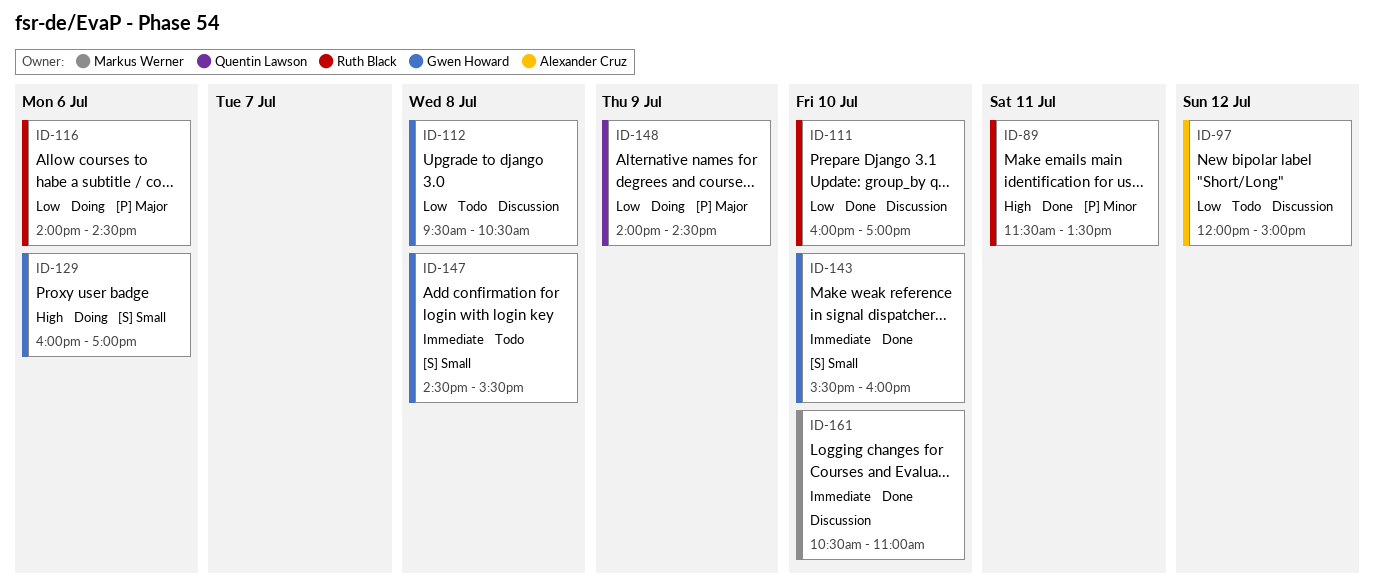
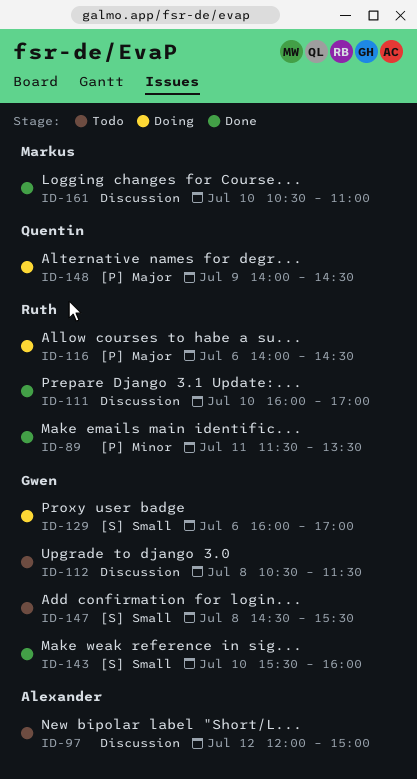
ID-112, begins: 09:30 -> 10:30
ID-112, ends: 10:30 -> 11:30

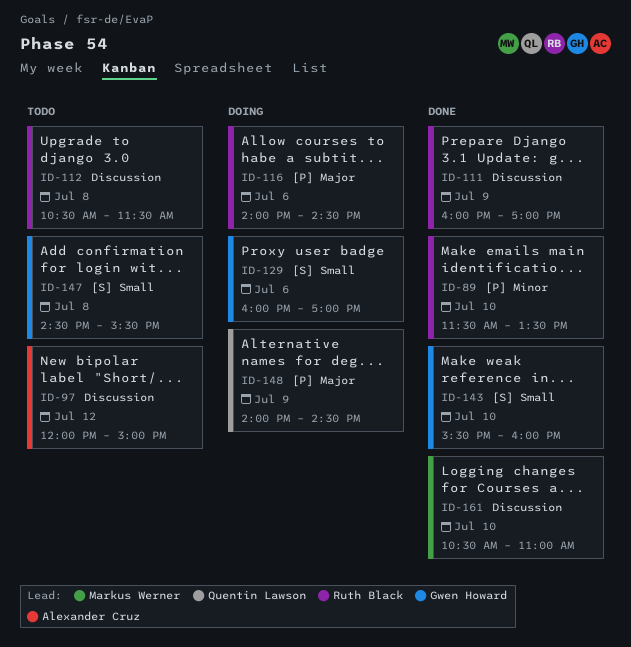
ID-89, day: Jul 11 -> Jul 10
ID-111, day: Jul 10 -> Jul 9
ID-112, owner: Gwen Howard -> Ruth Black

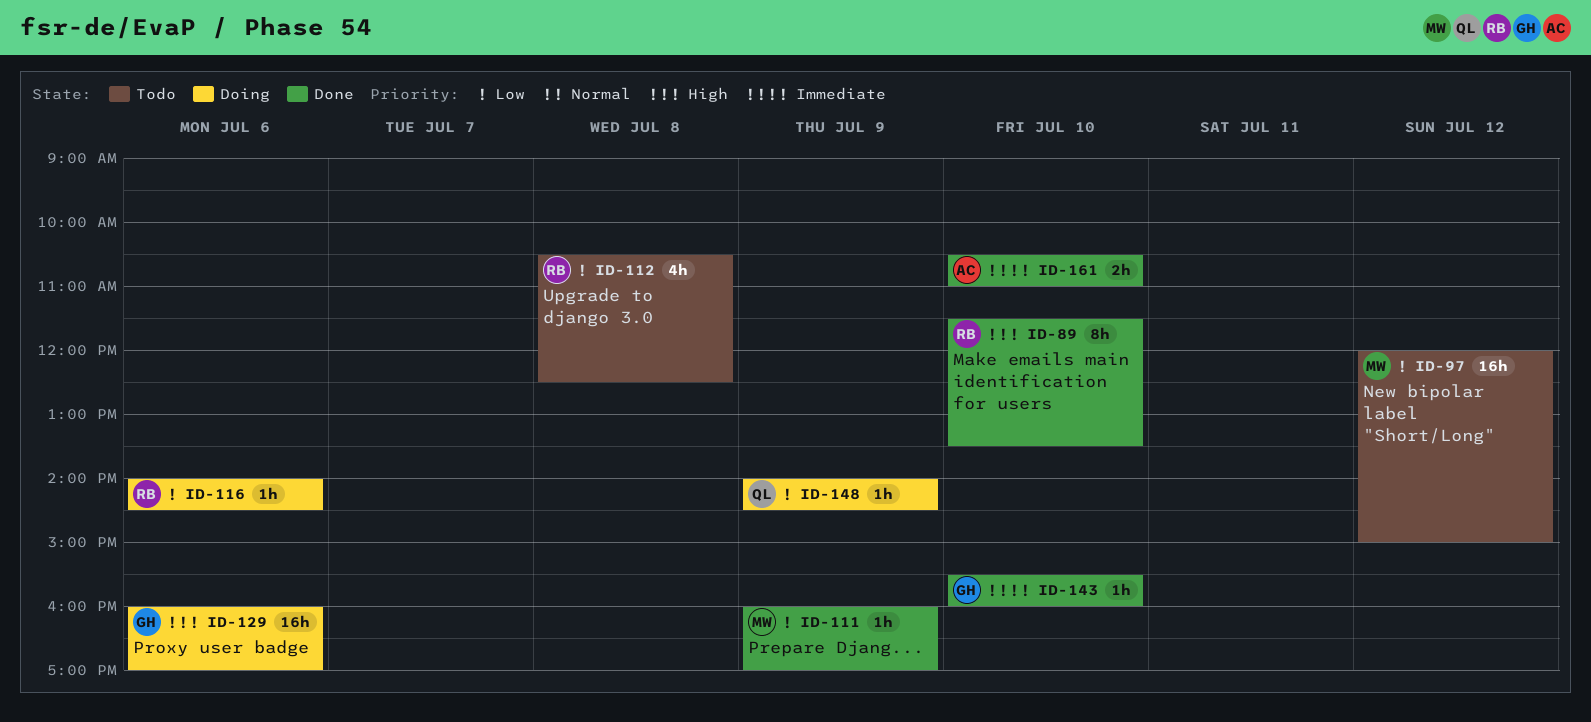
ID-97, owner: Alexander Cruz -> Markus Werner
ID-111, owner: Ruth Black -> Markus Werner
ID-112, ends: 11:30 -> 12:30
ID-147: present -> none
ID-161, owner: Markus Werner -> Alexander Cruz

